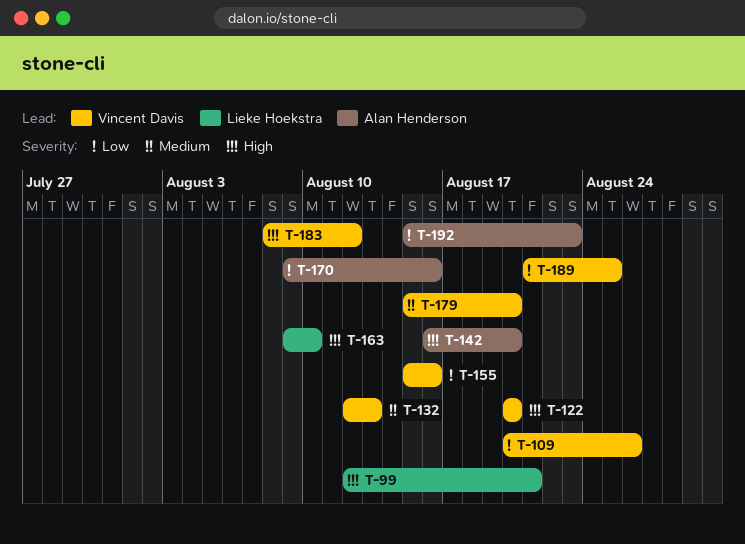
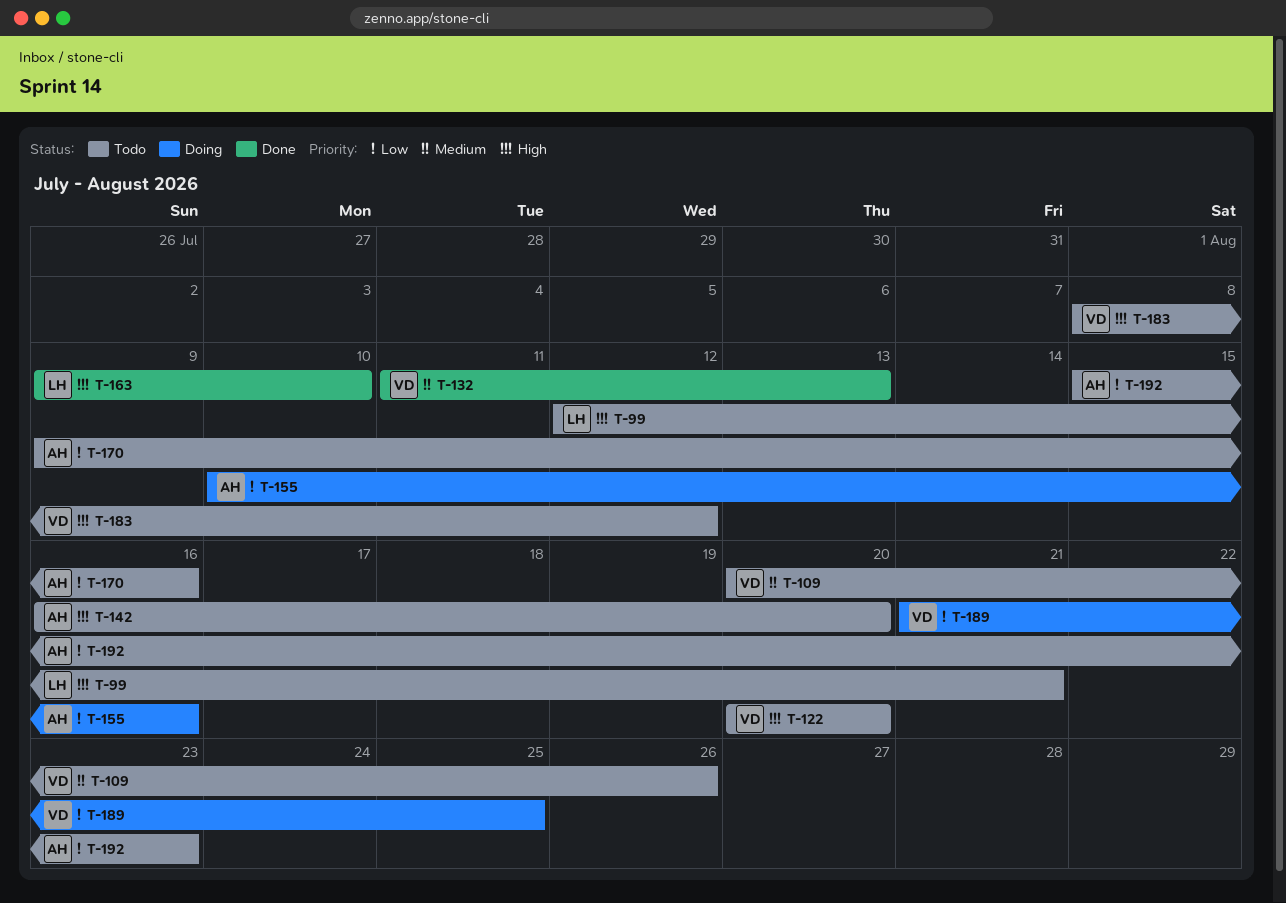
T-109, priority: Low -> Medium
T-132, start: Aug 12 -> Aug 11
T-155, owner: Vincent Davis -> Alan Henderson
T-155, start: Aug 15 -> Aug 10
T-179: present -> none

